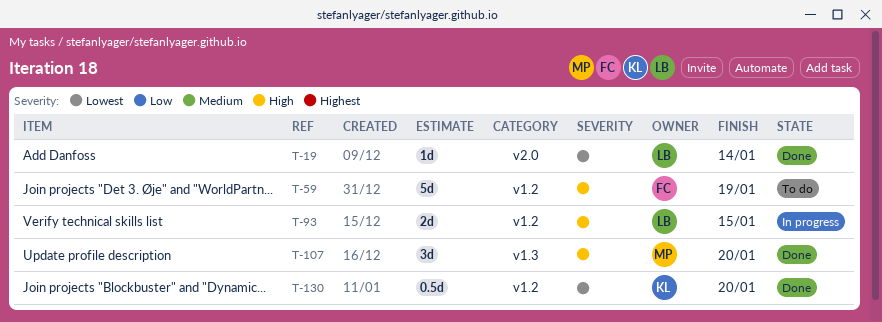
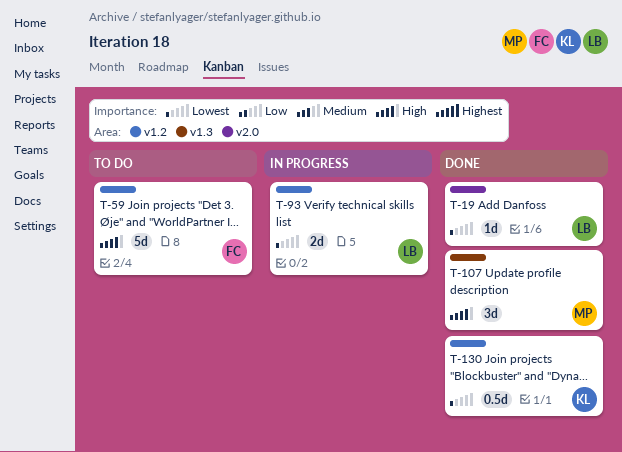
T-93, priority: High -> Lowest

